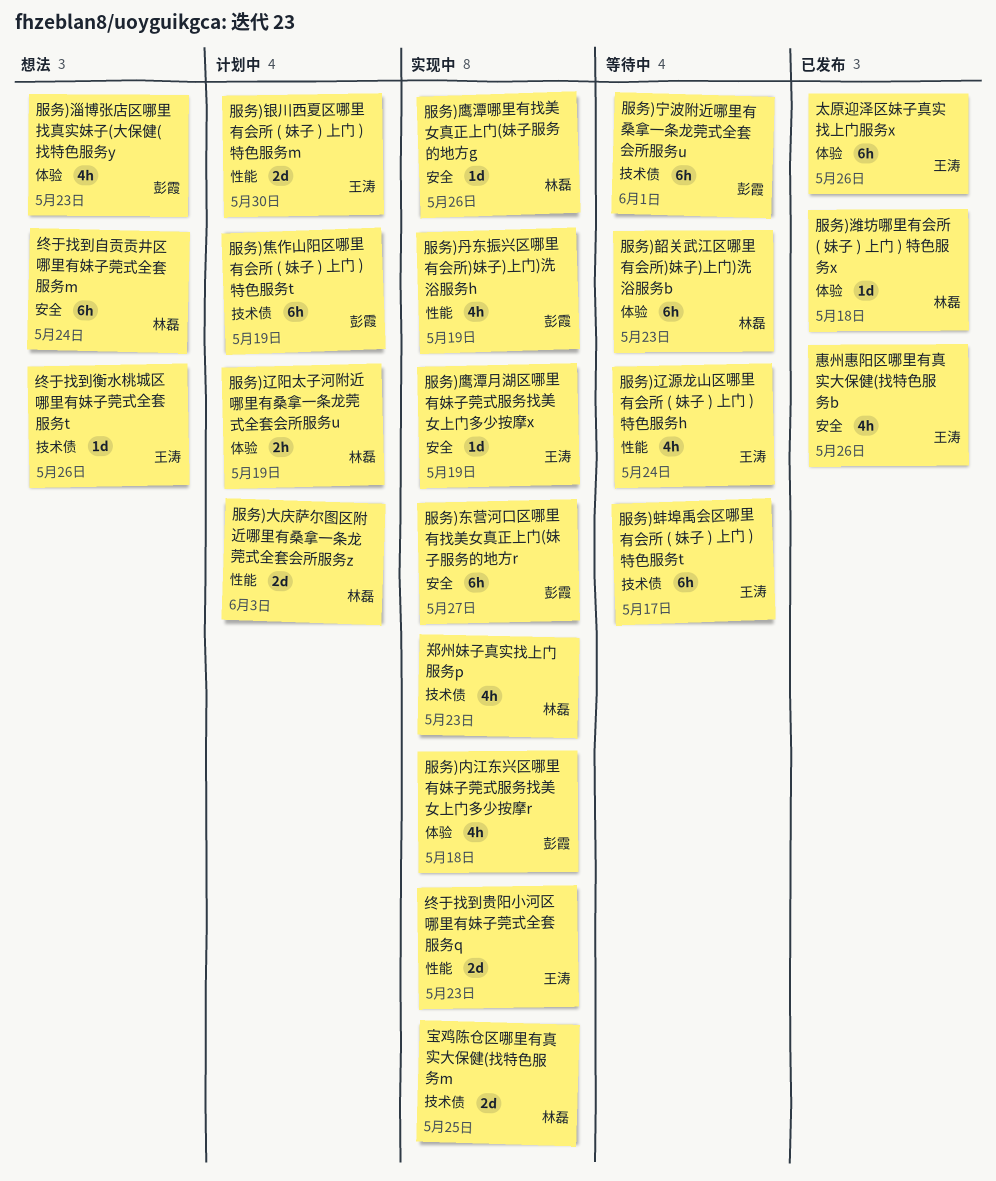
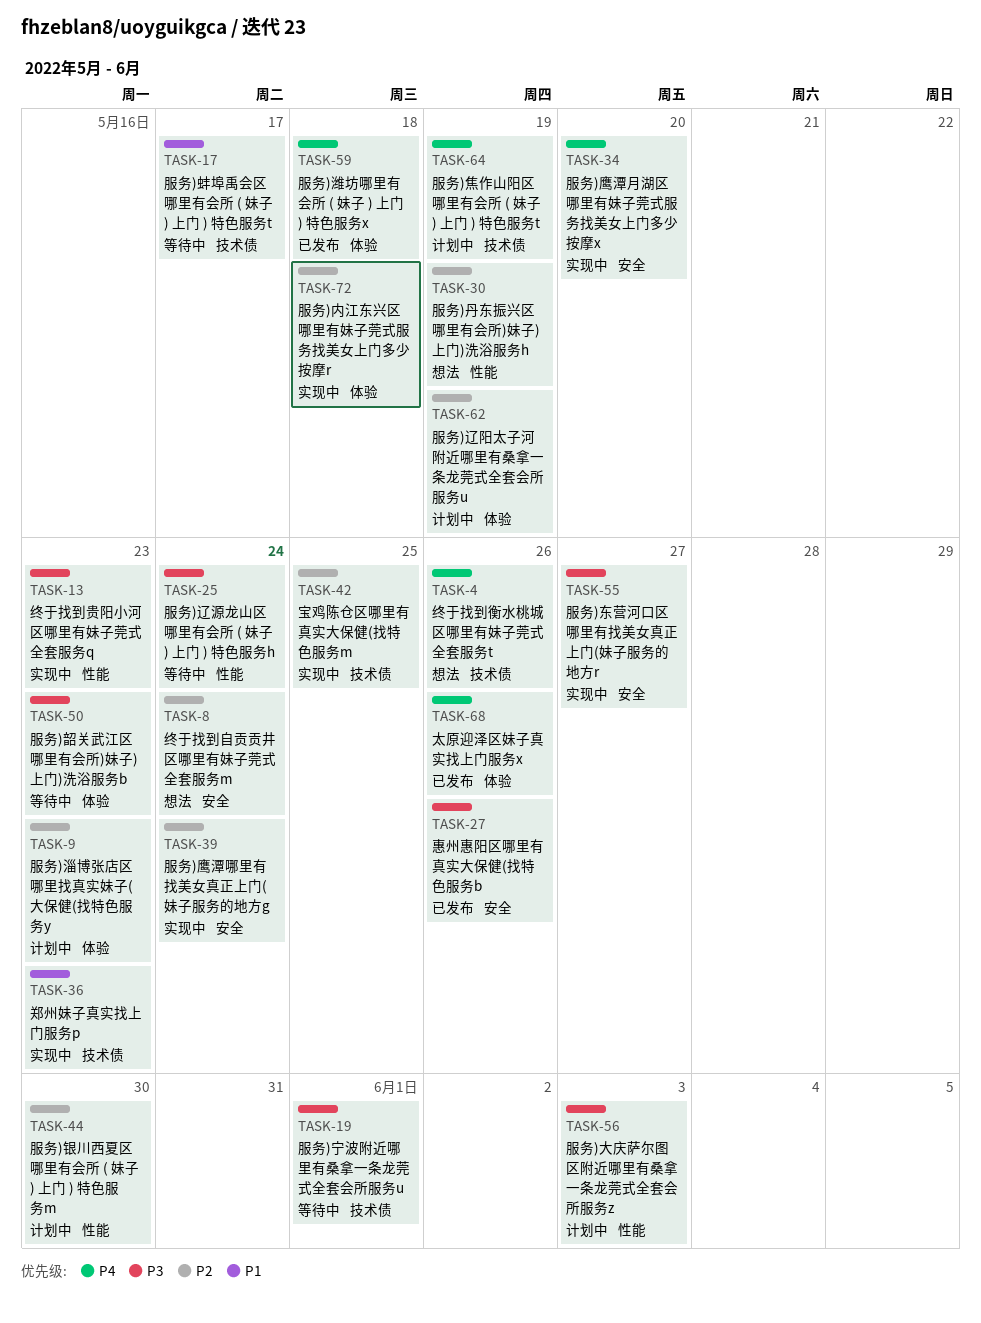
服务)丹东振兴区哪里有会所)妹子)上门)洗浴服务h, status: 实现中 -> 想法
服务)淄博张店区哪里找真实妹子(大保健(找特色服务y, status: 想法 -> 计划中
服务)鹰潭哪里有找美女真正上门(妹子服务的地方g, due: May 26 -> May 24
服务)鹰潭月湖区哪里有妹子莞式服务找美女上门多少按摩x, due: May 19 -> May 20

